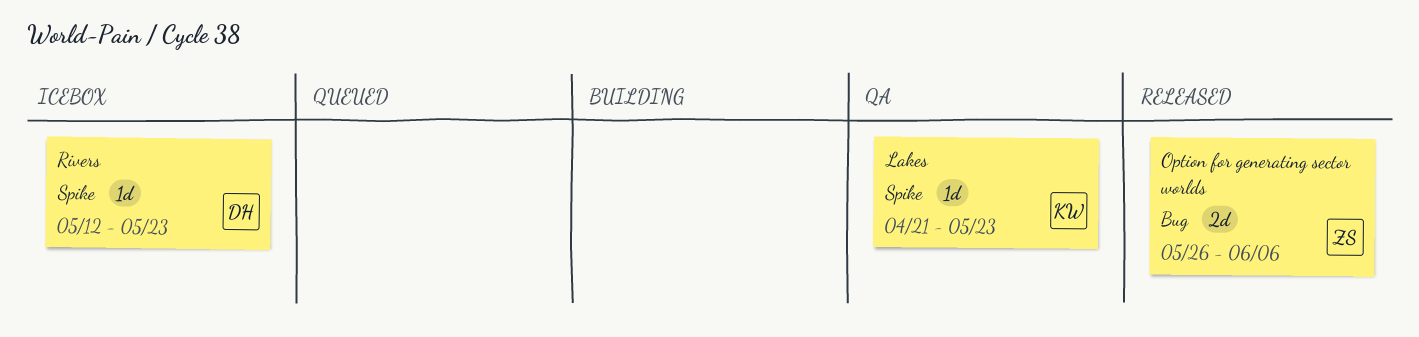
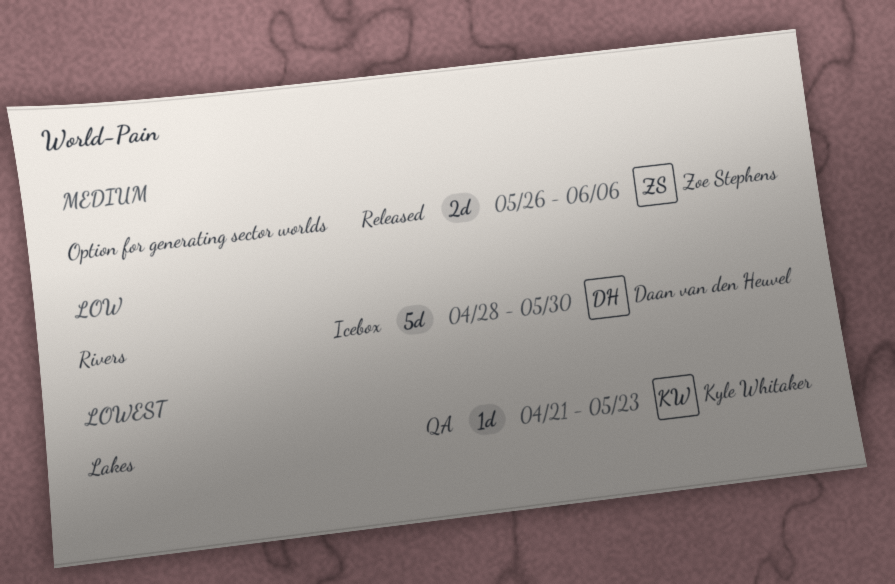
Rivers, estimate: 1d -> 5d
Rivers, start: May 12 -> Apr 28
Rivers, due: May 23 -> May 30

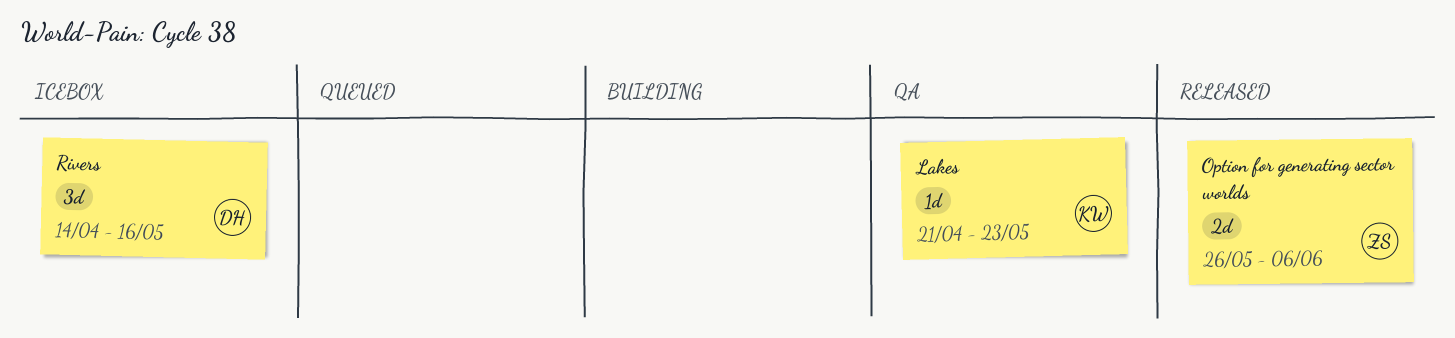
Rivers, estimate: 5d -> 3d
Rivers, start: Apr 28 -> Apr 14
Rivers, due: May 30 -> May 16

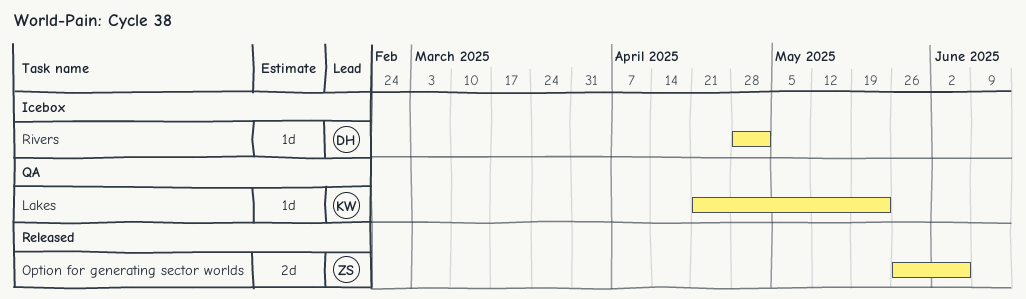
Rivers, estimate: 3d -> 1d
Rivers, start: Apr 14 -> Apr 28
Rivers, due: May 16 -> May 2

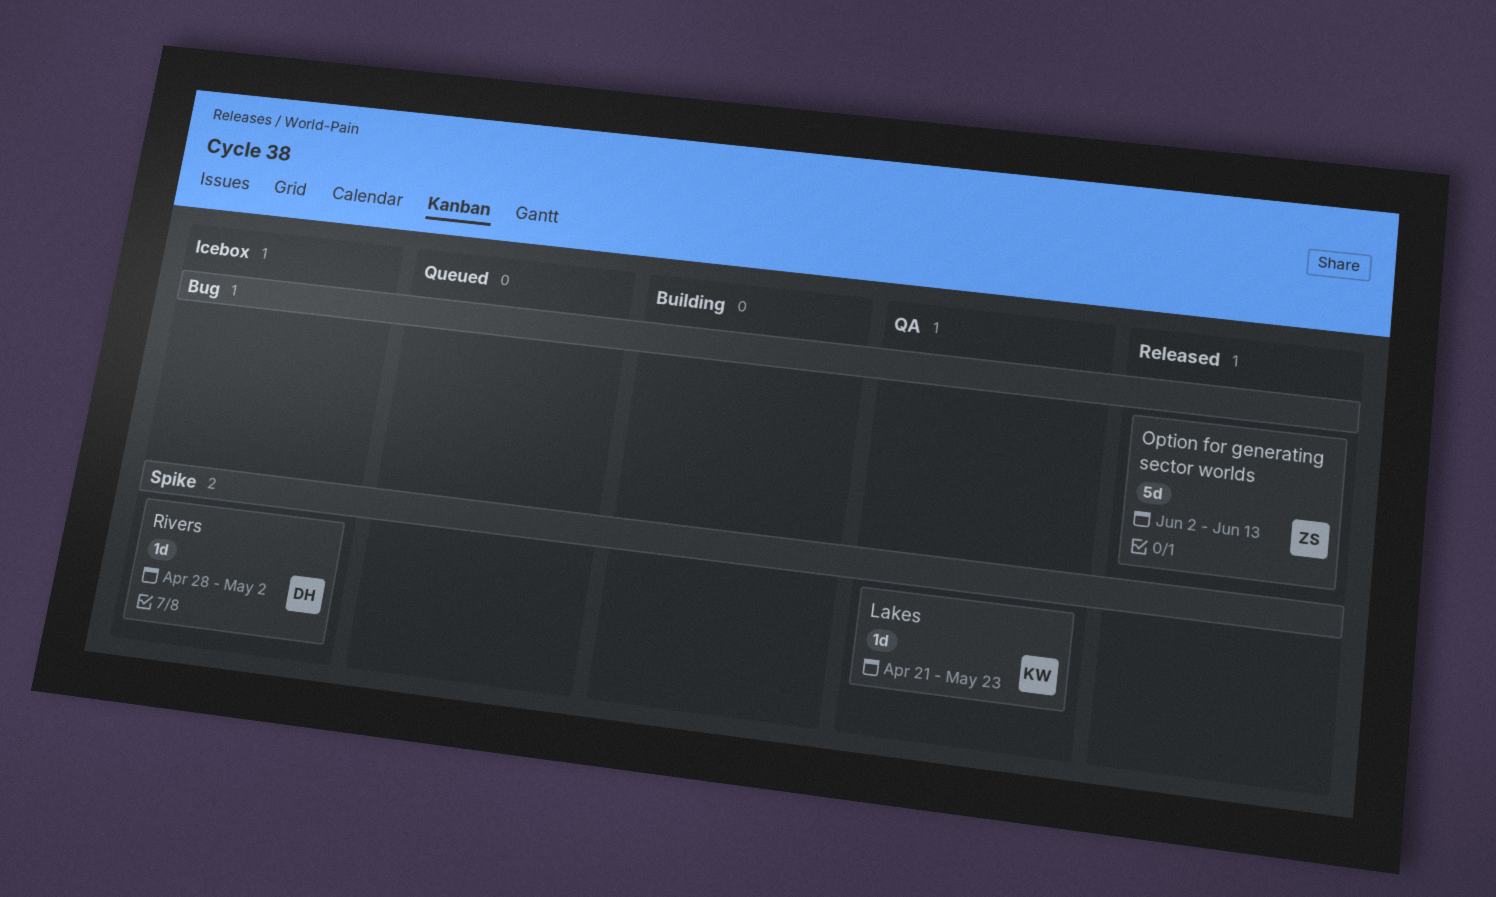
Option for generating sector worlds, estimate: 2d -> 5d
Option for generating sector worlds, start: May 26 -> Jun 2
Option for generating sector worlds, due: Jun 6 -> Jun 13

